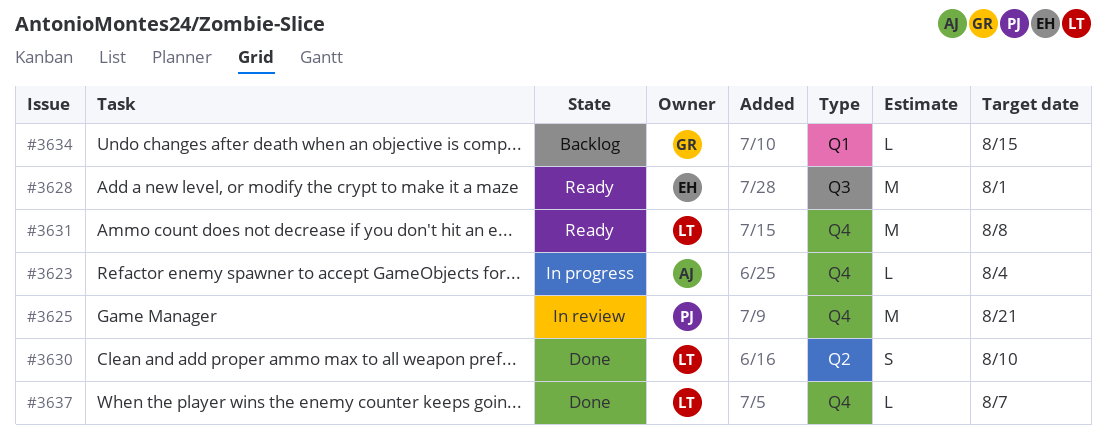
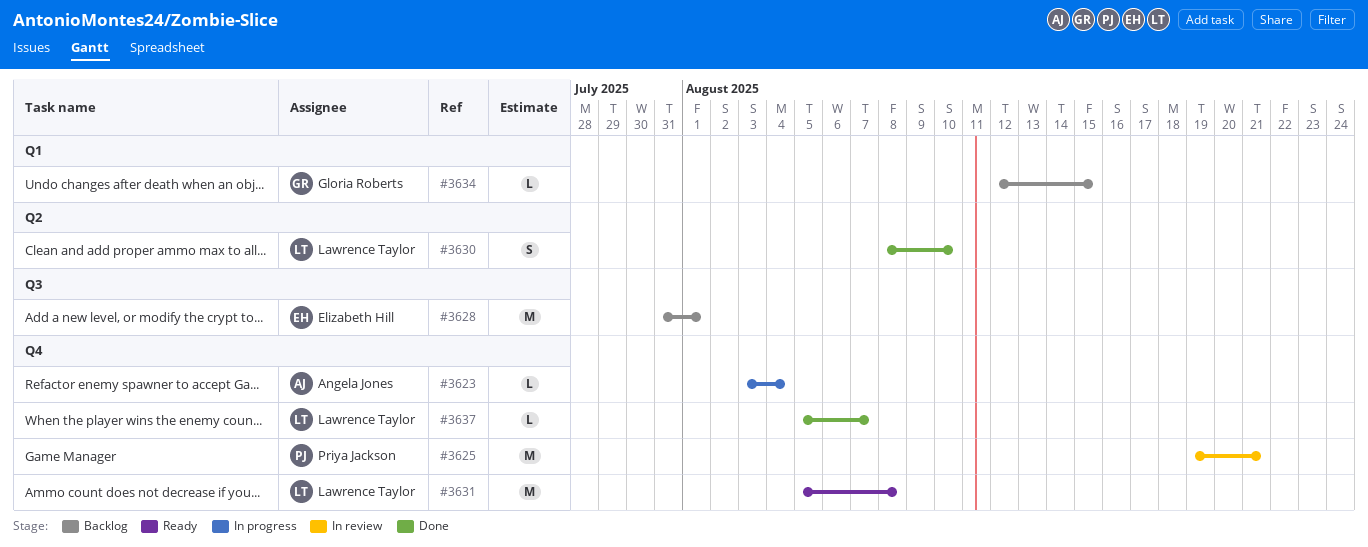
#3628, status: Ready -> Backlog

